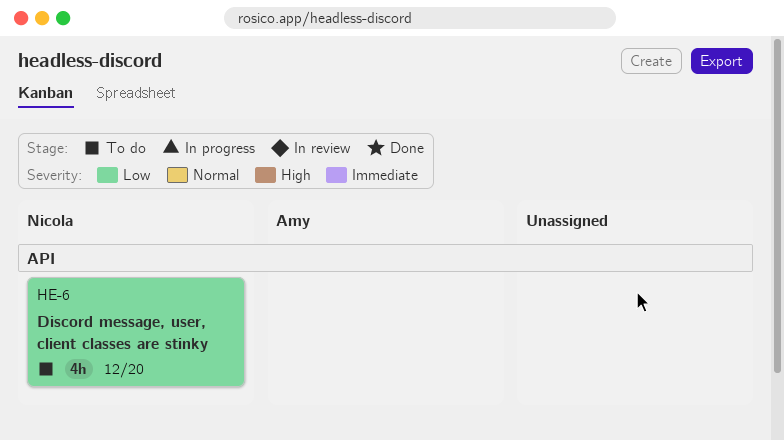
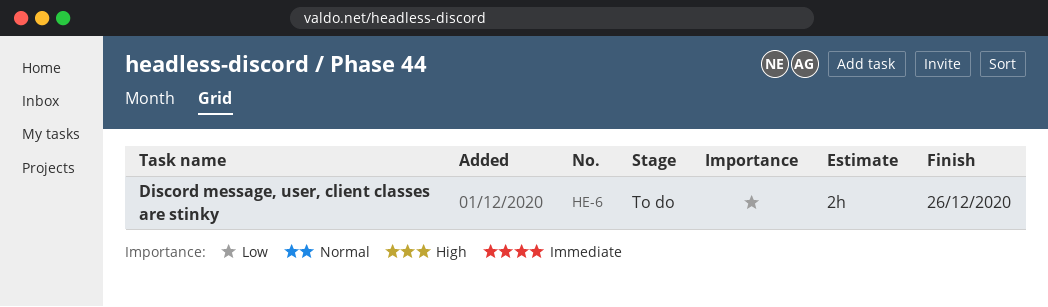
HE-6, estimate: 4h -> 2h
HE-6, due: Dec 20 -> Dec 26

